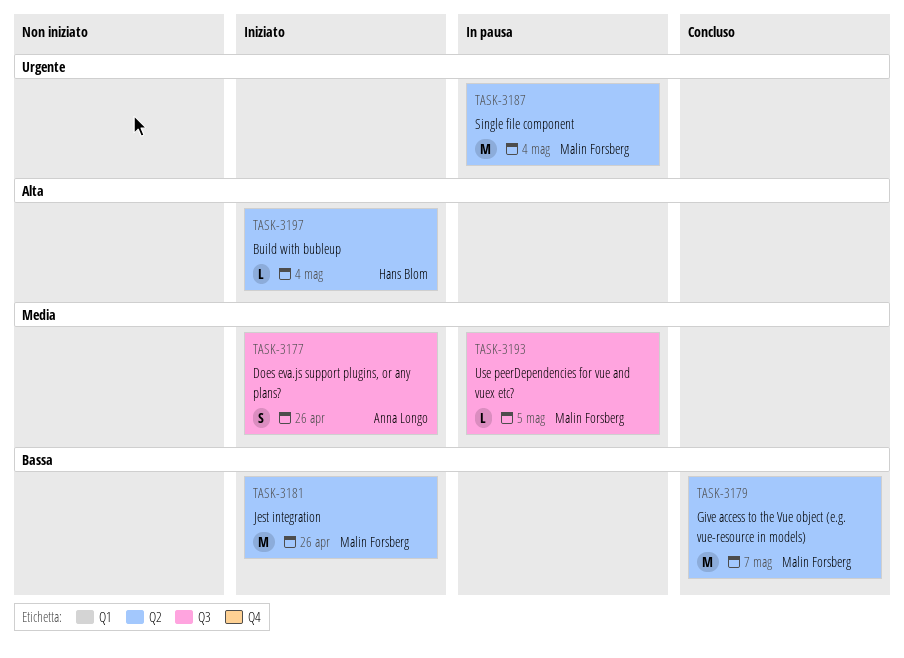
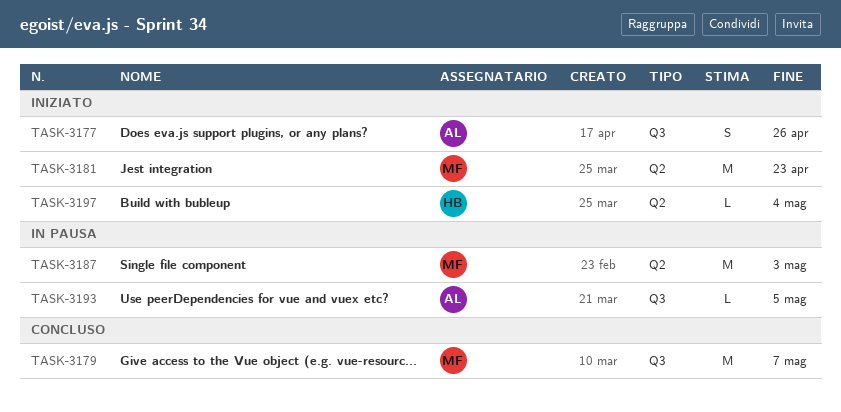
TASK-3179, label: Q2 -> Q3
TASK-3181, due: Apr 26 -> Apr 23
TASK-3187, due: May 4 -> May 3
TASK-3193, owner: Malin Forsberg -> Anna Longo

